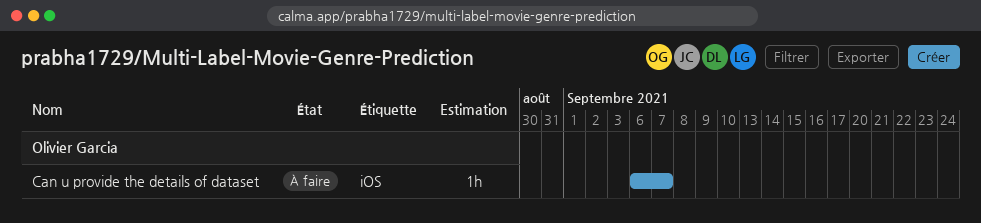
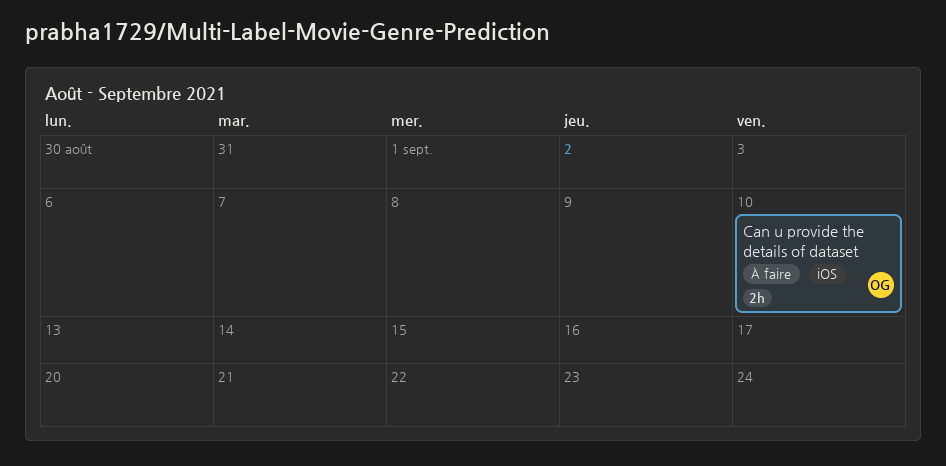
Can u provide the details of dataset, estimate: 1h -> 2h
Can u provide the details of dataset, due: Sep 7 -> Sep 10

